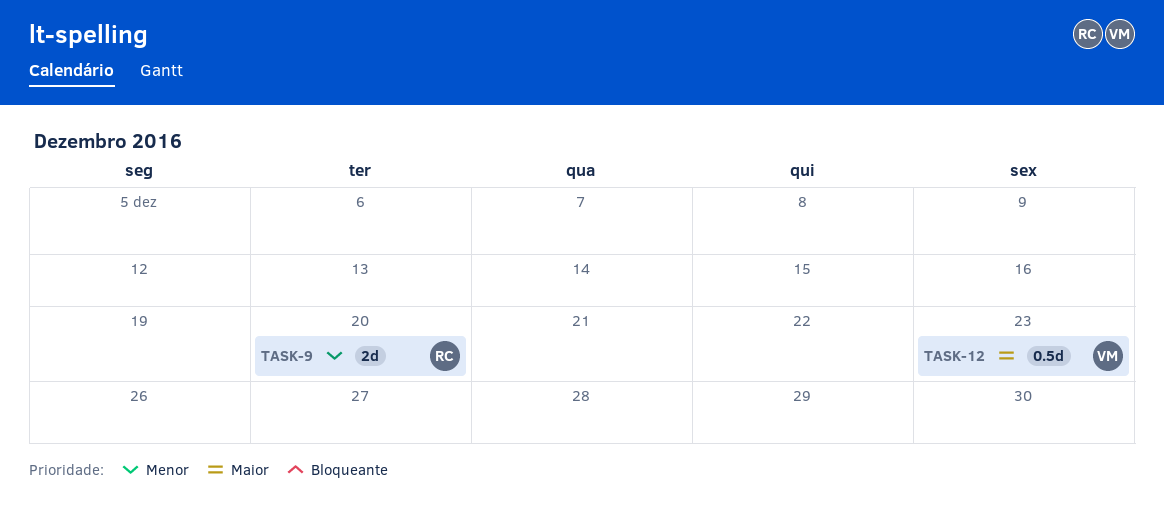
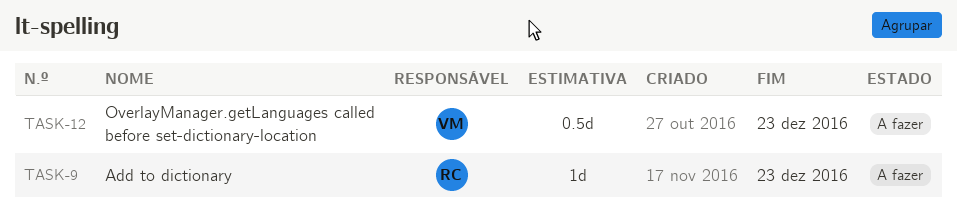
TASK-9, estimate: 2d -> 1d
TASK-9, due: Dec 20 -> Dec 23

